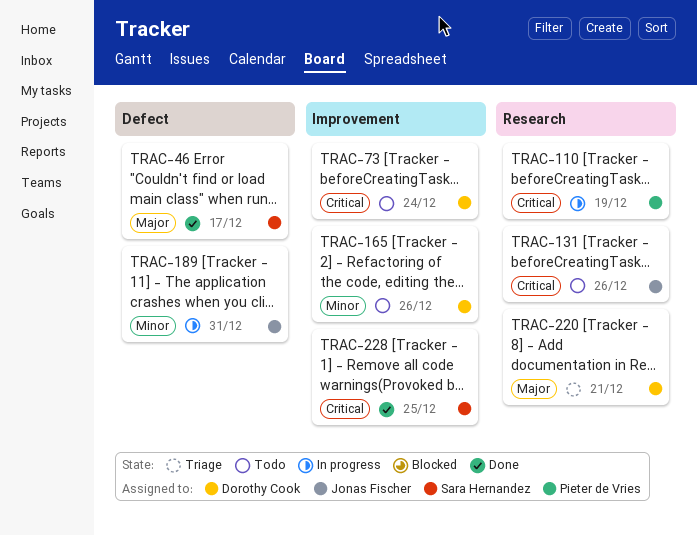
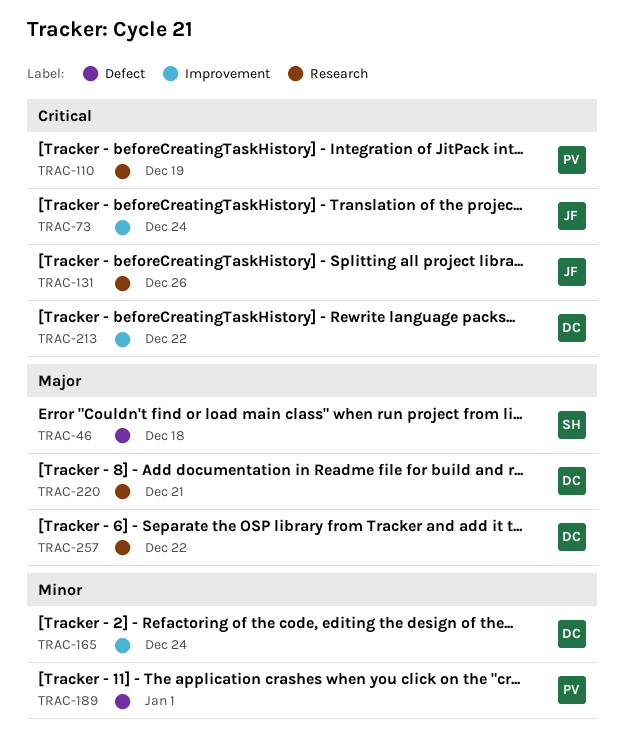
TRAC-46, due: Dec 17 -> Dec 18
TRAC-73, owner: Dorothy Cook -> Jonas Fischer
TRAC-165, due: Dec 26 -> Dec 24
TRAC-189, owner: Jonas Fischer -> Pieter de Vries
TRAC-189, due: Dec 31 -> Jan 1
TRAC-213: none -> present
TRAC-228: present -> none
TRAC-257: none -> present

